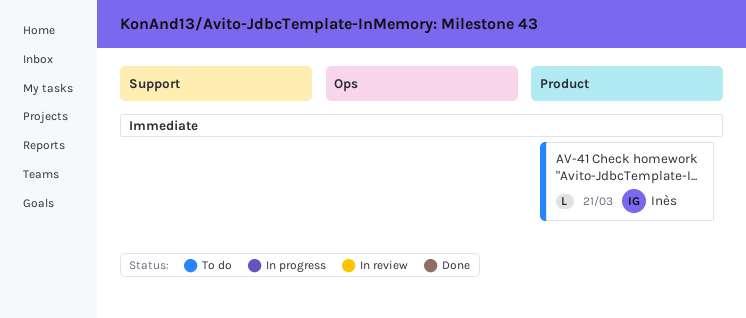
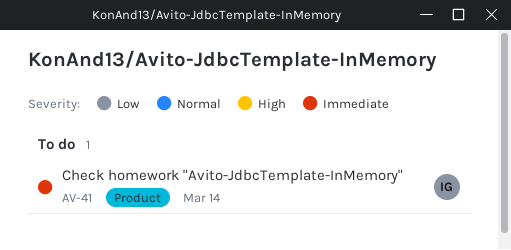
AV-41, due: Mar 21 -> Mar 14

